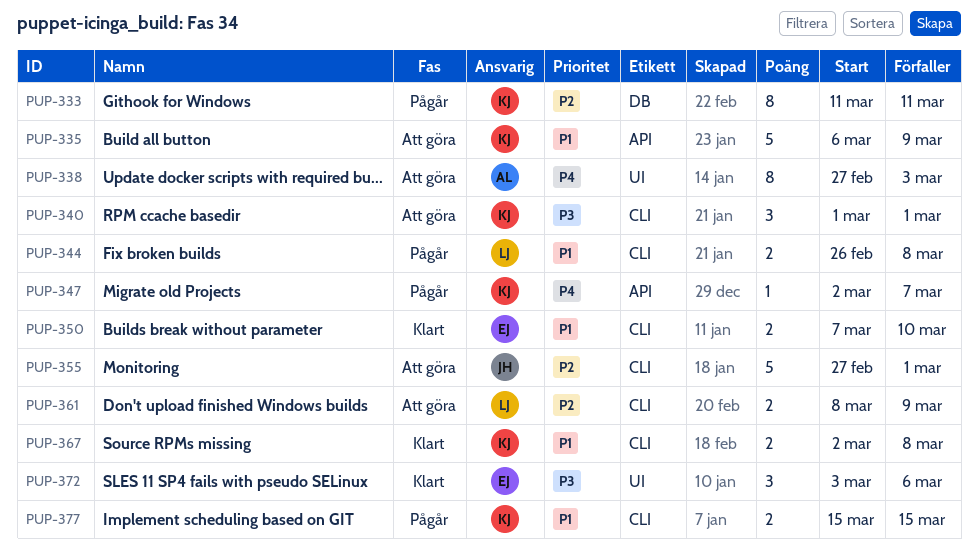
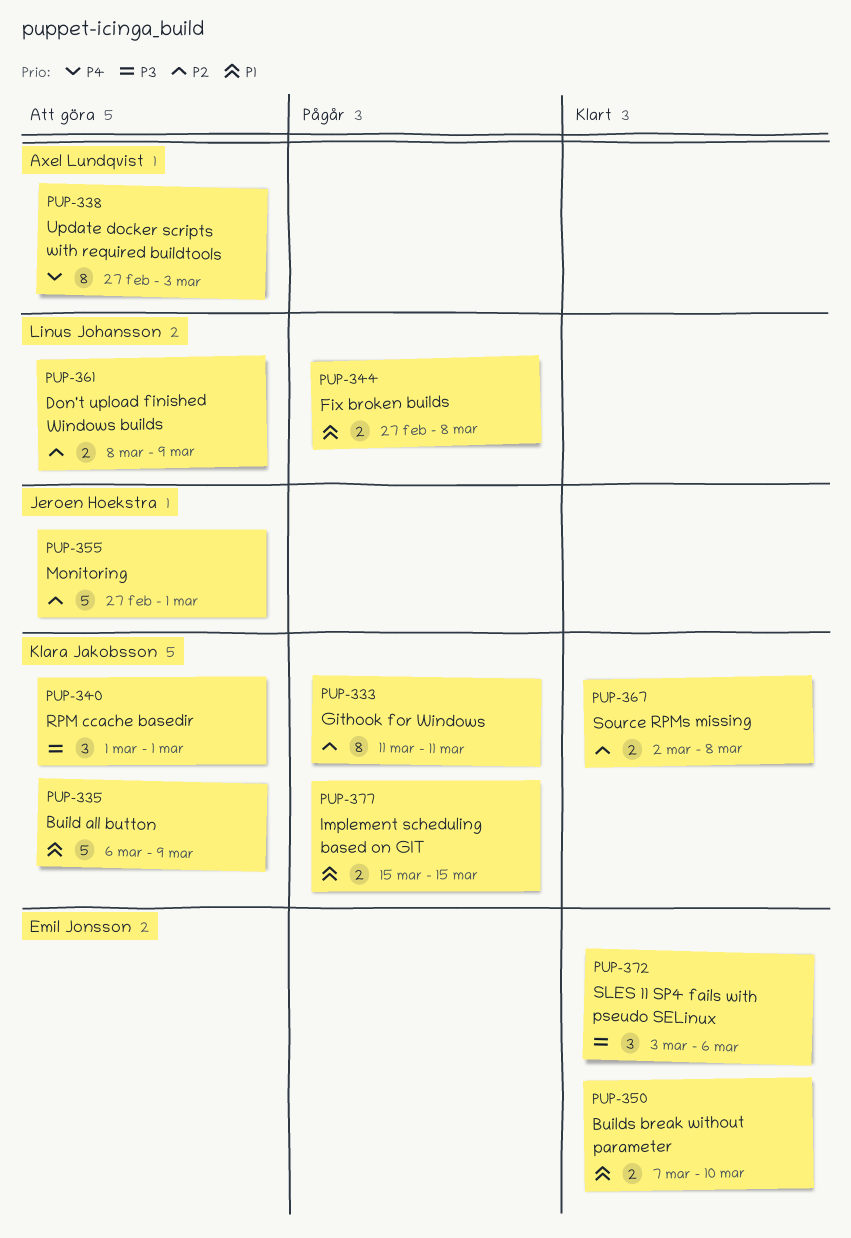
PUP-344, start: Feb 26 -> Feb 27
PUP-347: present -> none
PUP-367, priority: P1 -> P2

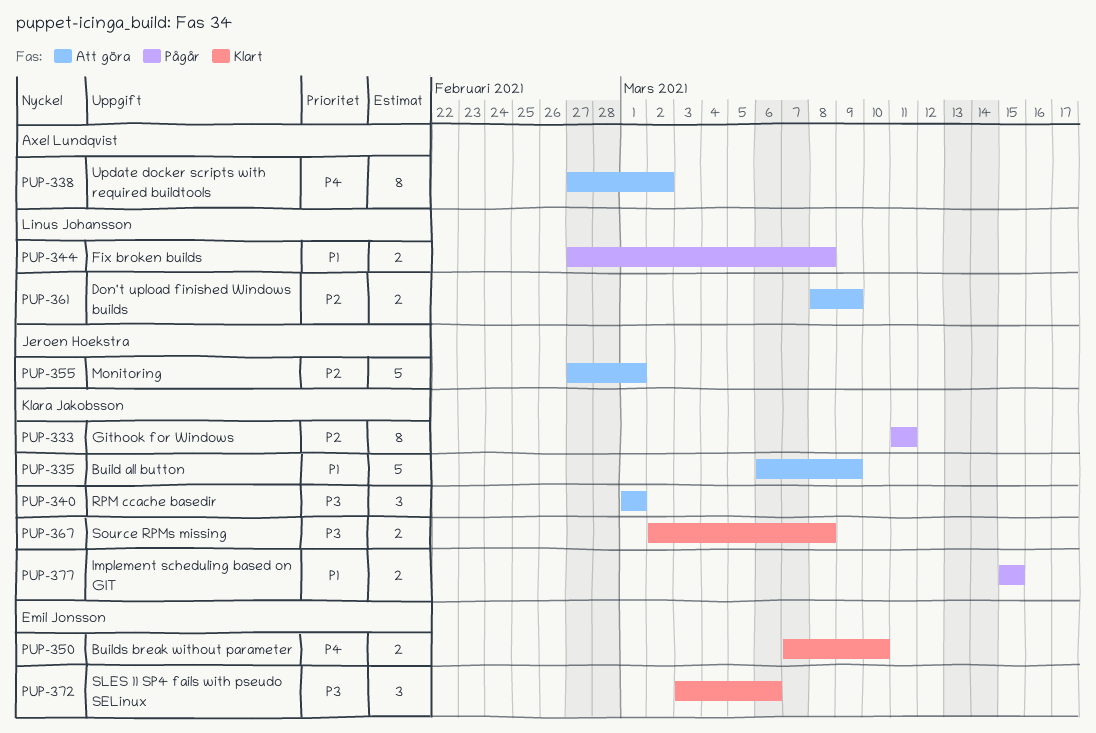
PUP-338, due: Mar 3 -> Mar 2
PUP-350, priority: P1 -> P4
PUP-367, priority: P2 -> P3

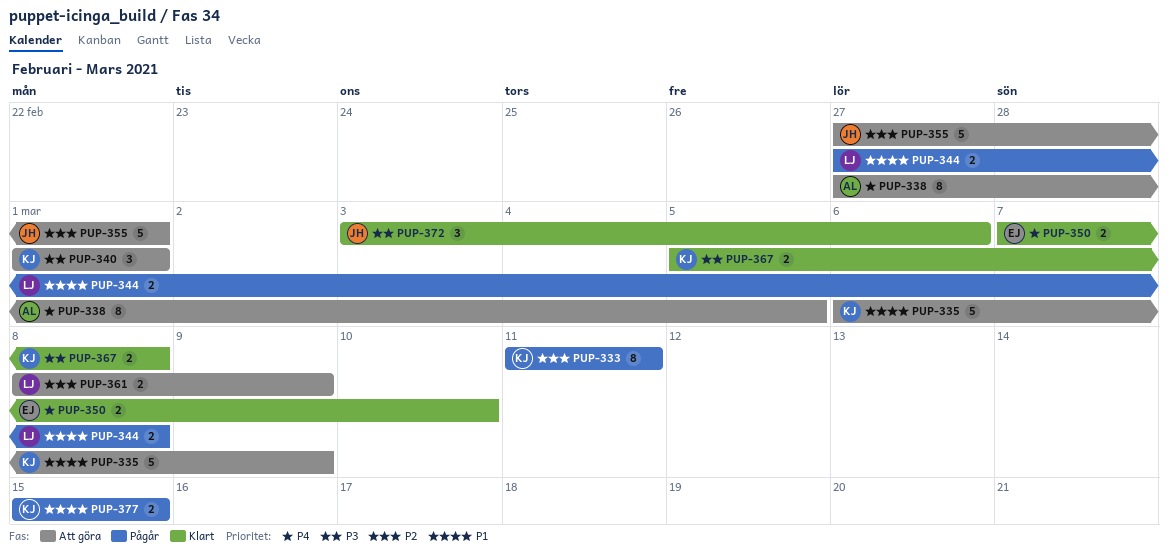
PUP-338, due: Mar 2 -> Mar 5
PUP-367, start: Mar 2 -> Mar 5
PUP-372, owner: Emil Jonsson -> Jeroen Hoekstra

